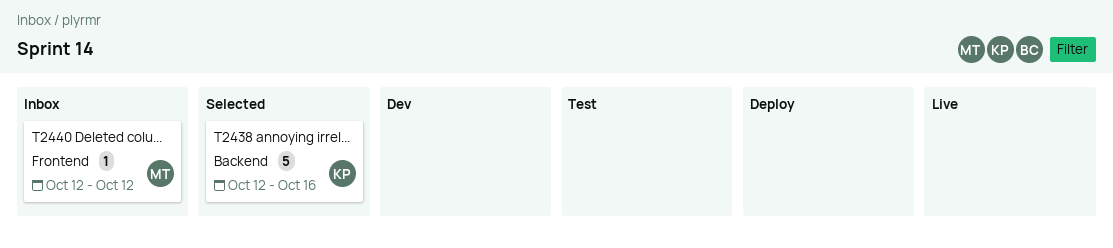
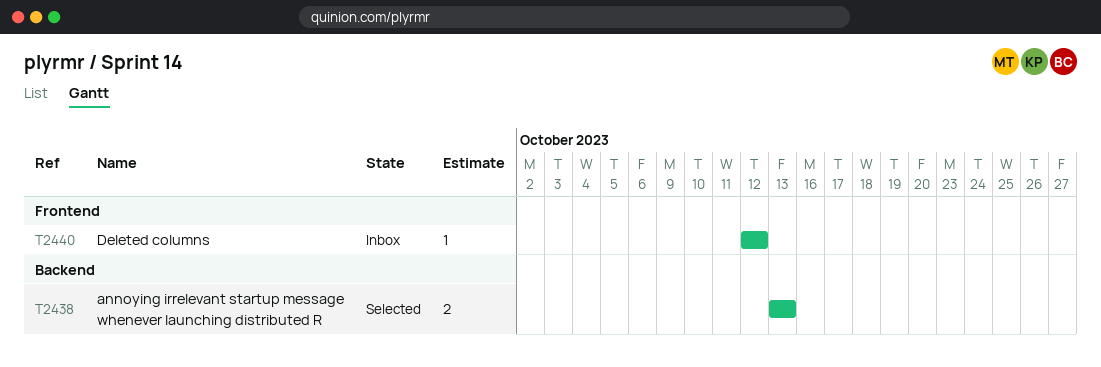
T2438, estimate: 5 -> 2
T2438, start: Oct 12 -> Oct 13
T2438, due: Oct 16 -> Oct 13

